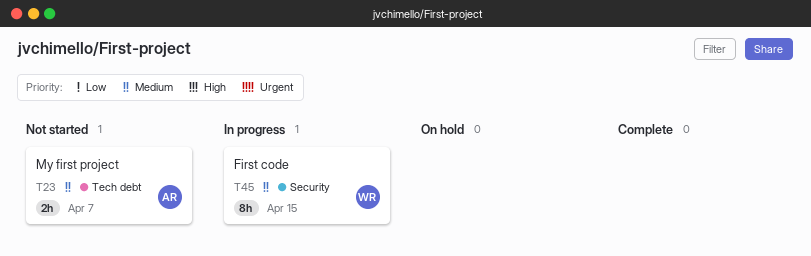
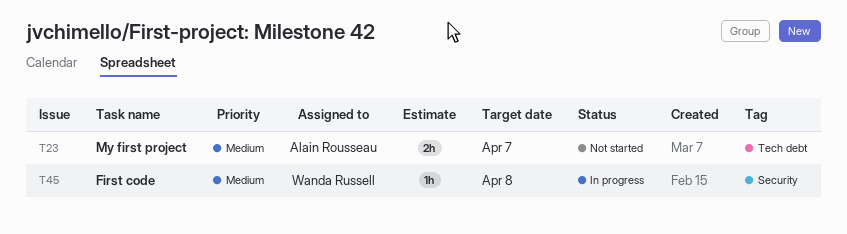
T45, estimate: 8h -> 1h
T45, due: Apr 15 -> Apr 8

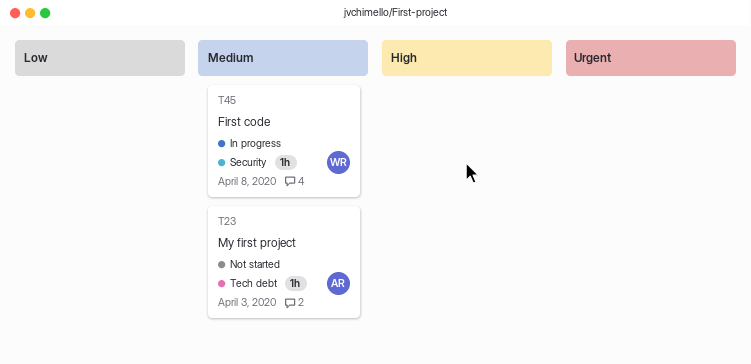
T23, estimate: 2h -> 1h
T23, due: Apr 7 -> Apr 3

